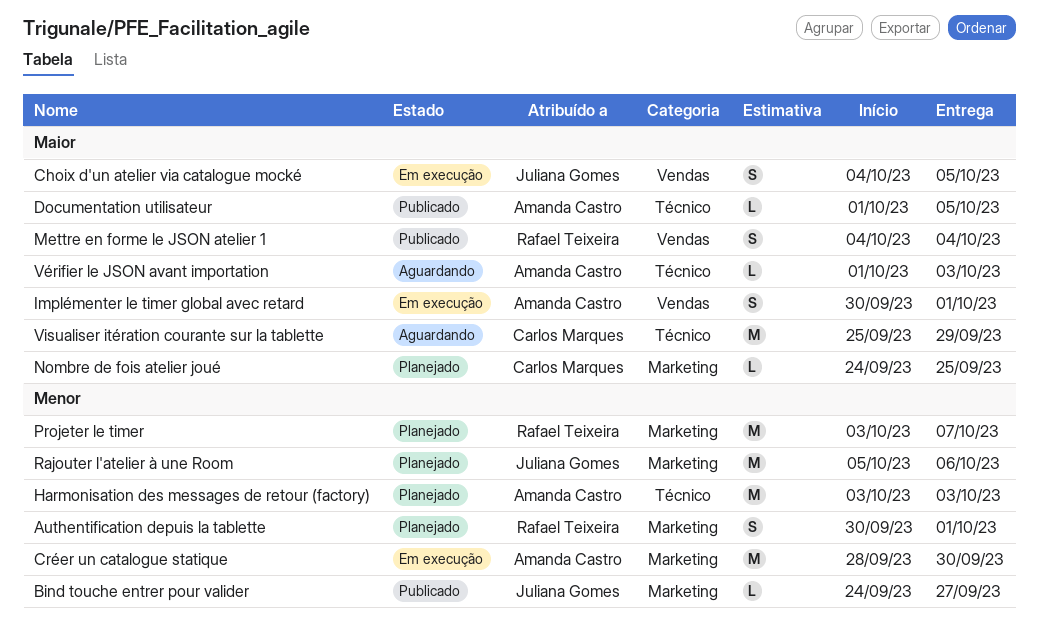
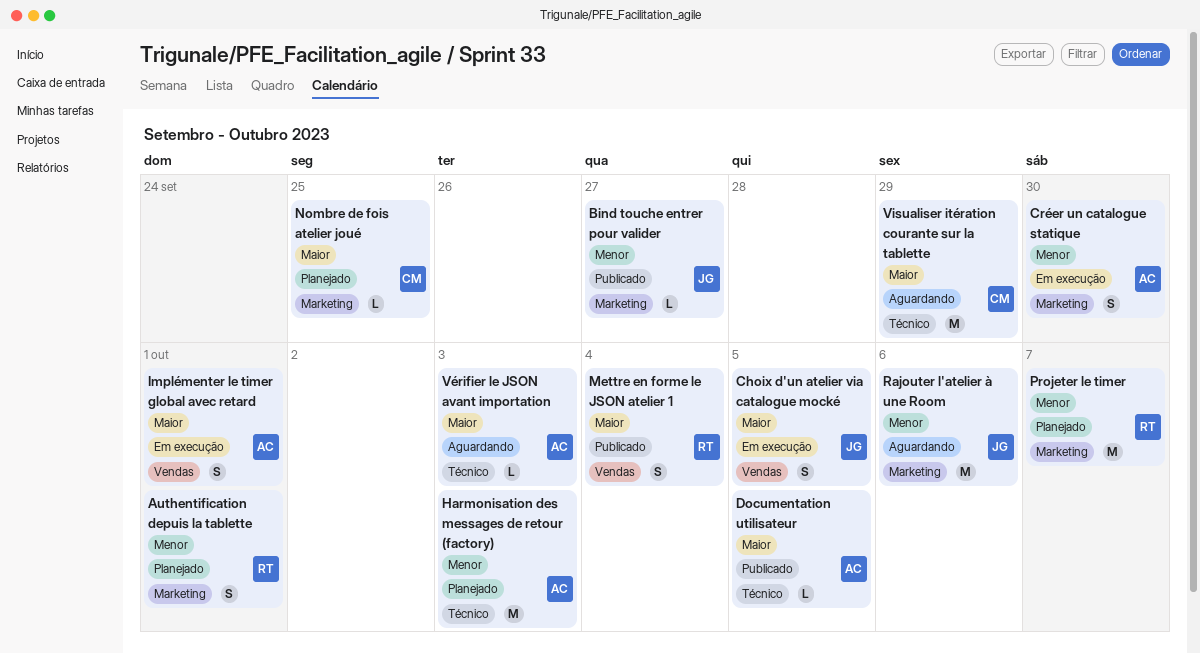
Créer un catalogue statique, estimate: M -> S
Rajouter l'atelier à une Room, status: Planejado -> Aguardando

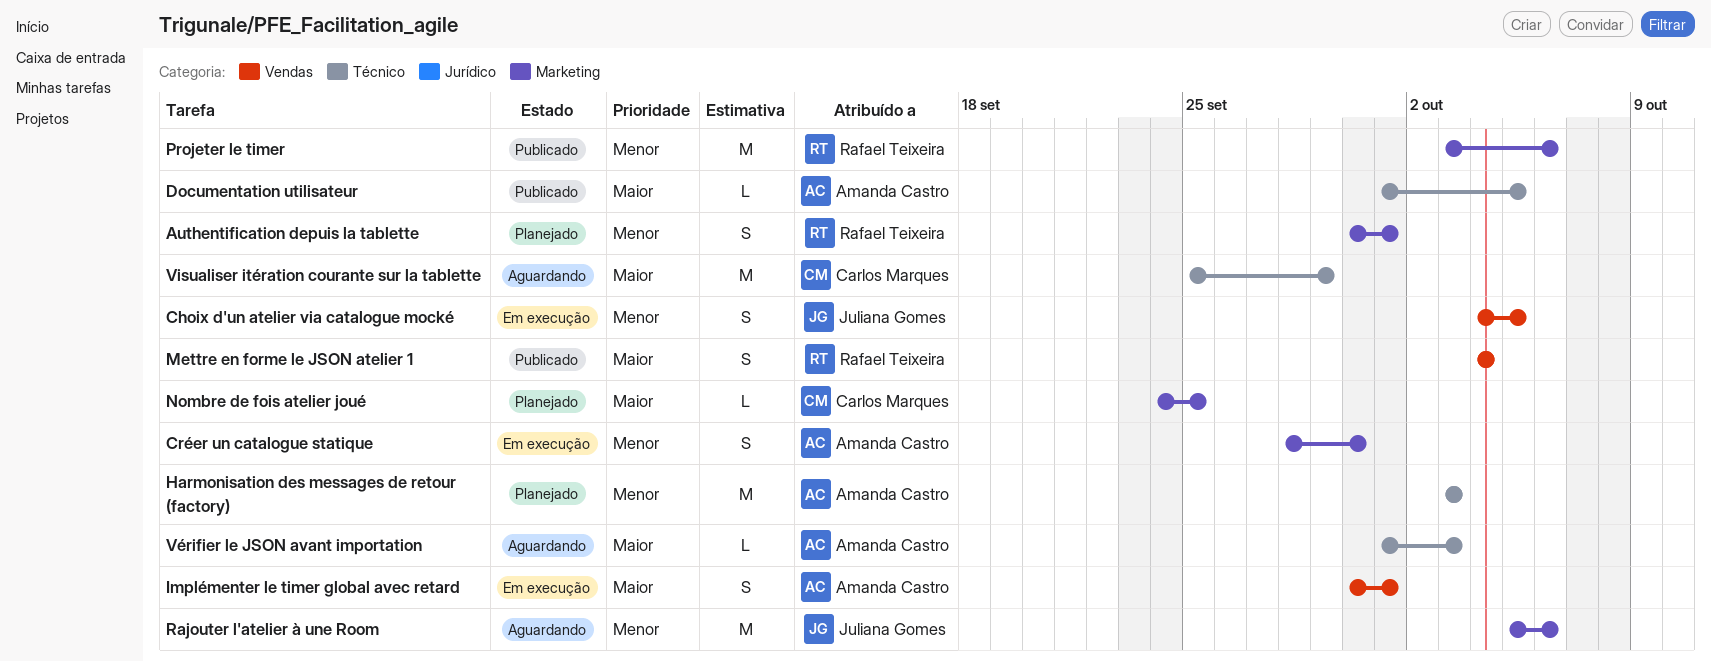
Bind touche entrer pour valider: present -> none
Choix d'un atelier via catalogue mocké, priority: Maior -> Menor
Projeter le timer, status: Planejado -> Publicado
Projeter le timer, due: Oct 7 -> Oct 6

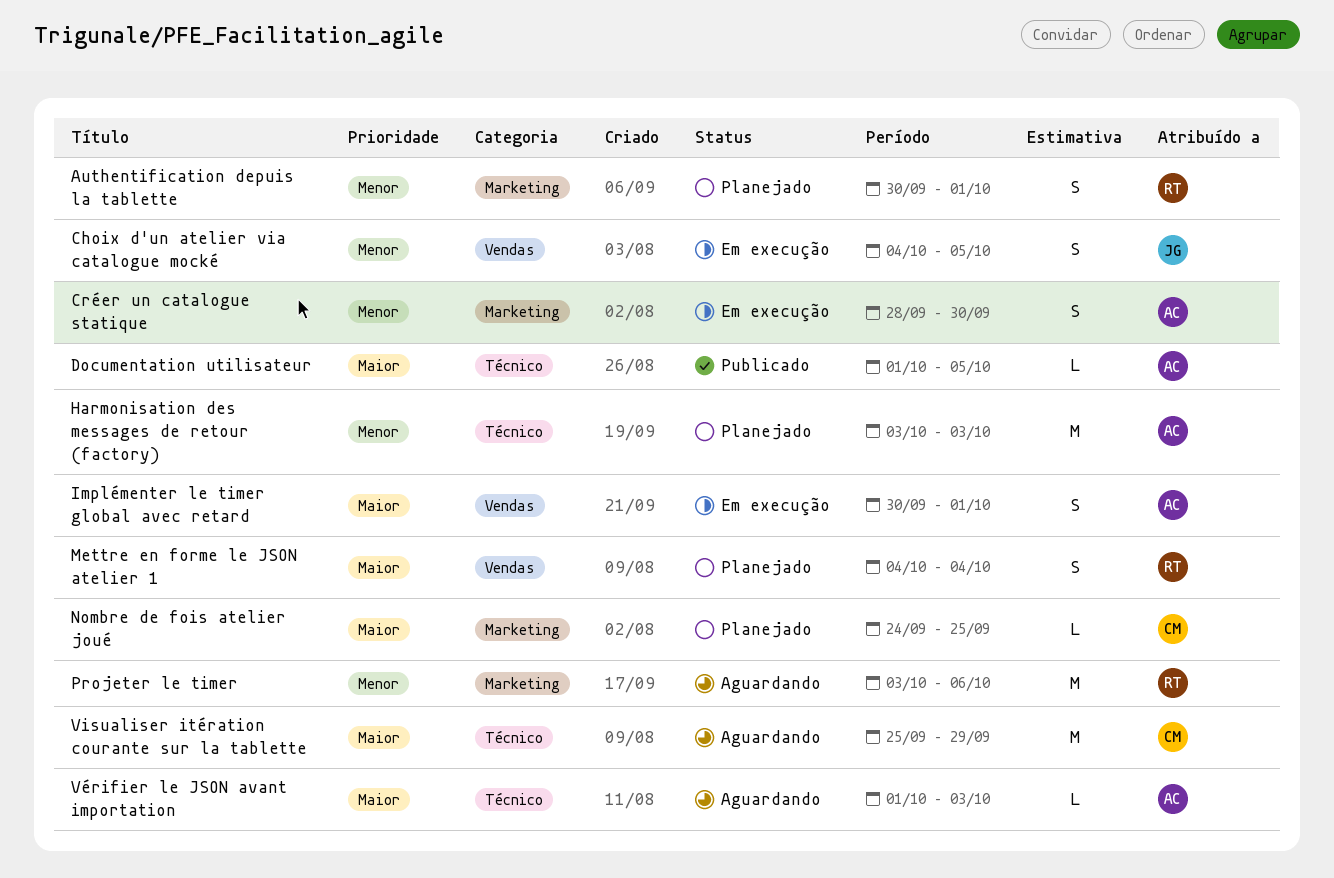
Mettre en forme le JSON atelier 1, status: Publicado -> Planejado
Projeter le timer, status: Publicado -> Aguardando
Rajouter l'atelier à une Room: present -> none

